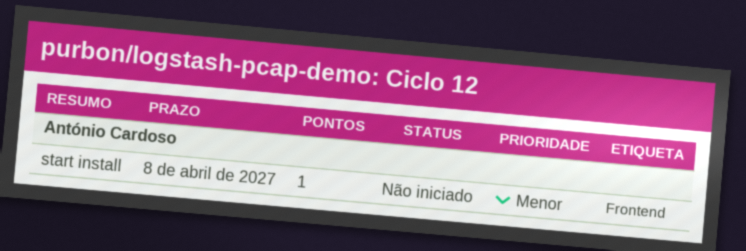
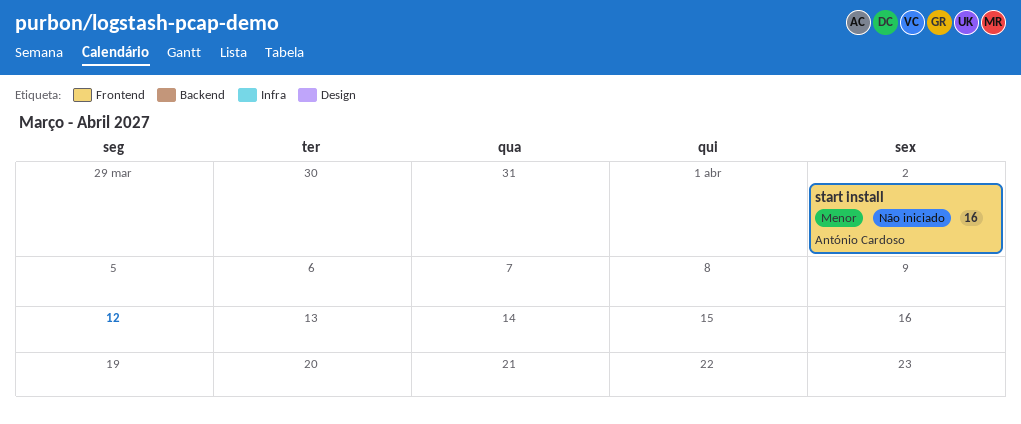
start install, estimate: 1 -> 16
start install, due: Apr 8 -> Apr 2

